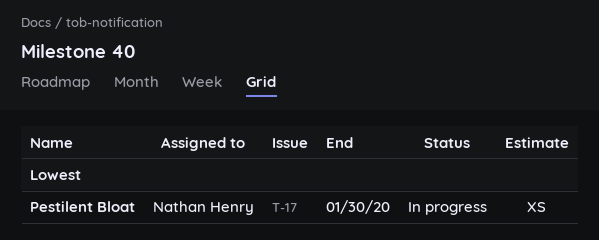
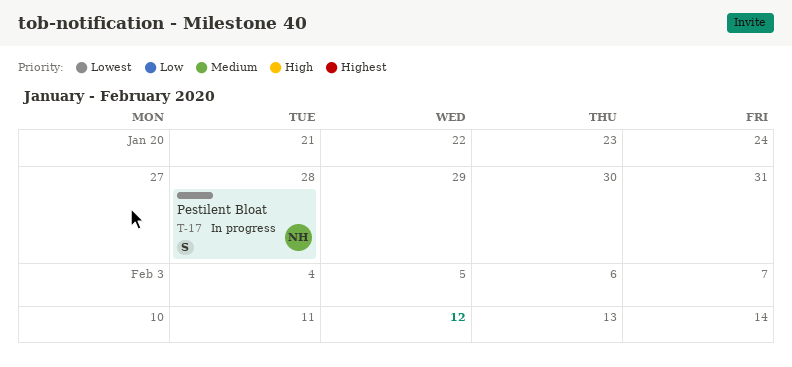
T-17, estimate: XS -> S
T-17, due: Jan 30 -> Jan 28

